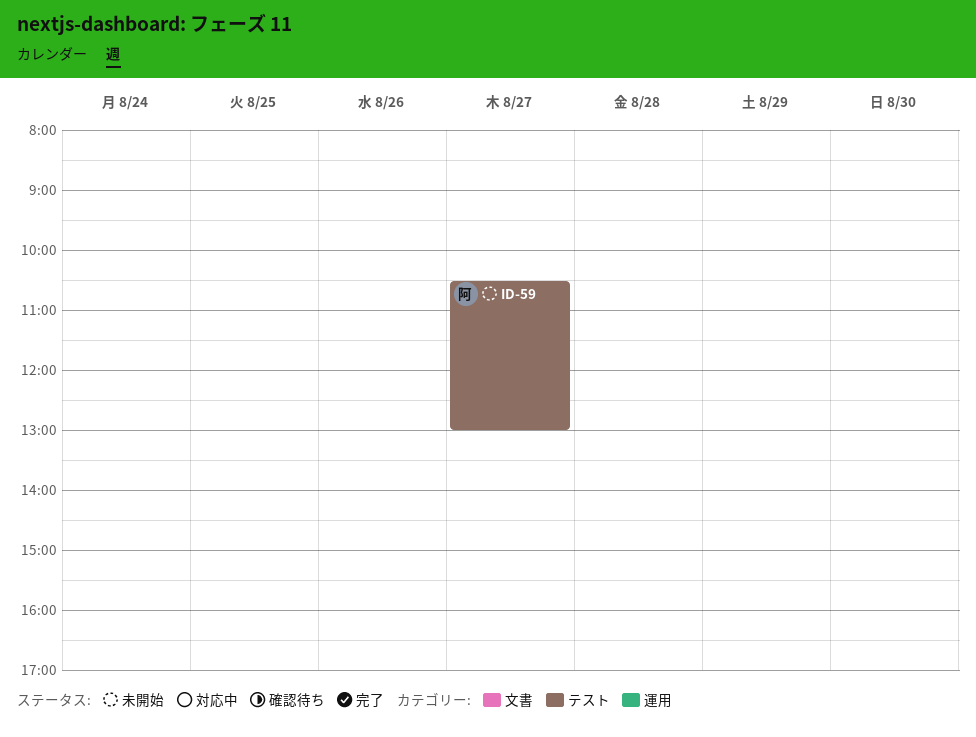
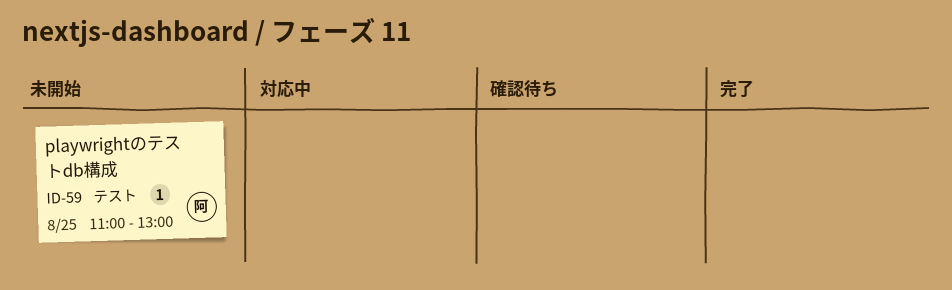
ID-59, day: Aug 27 -> Aug 25
ID-59, begins: 10:30 -> 11:00

